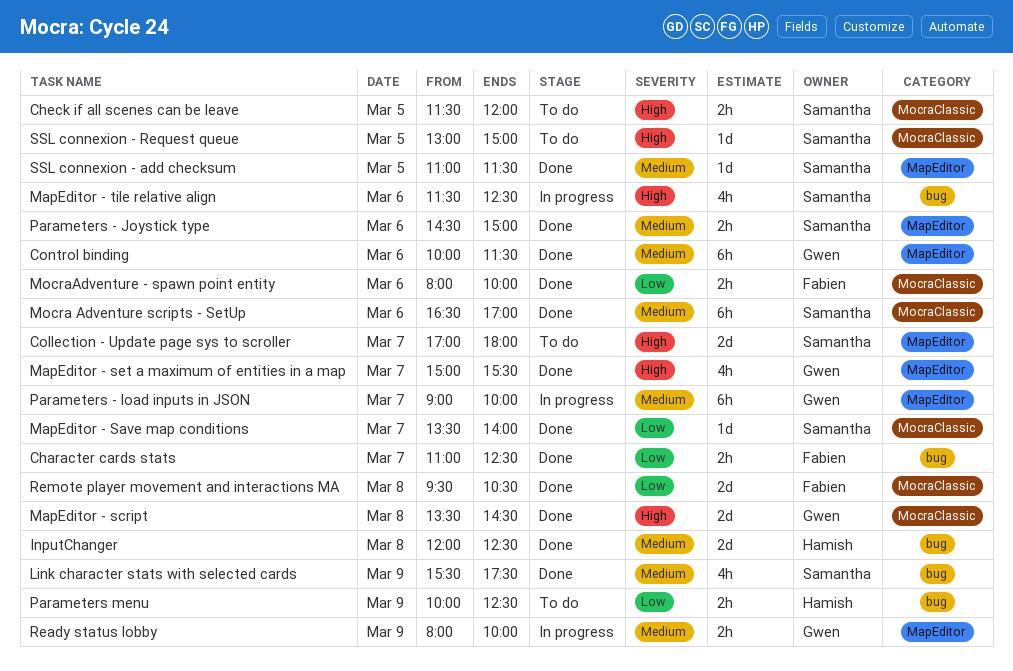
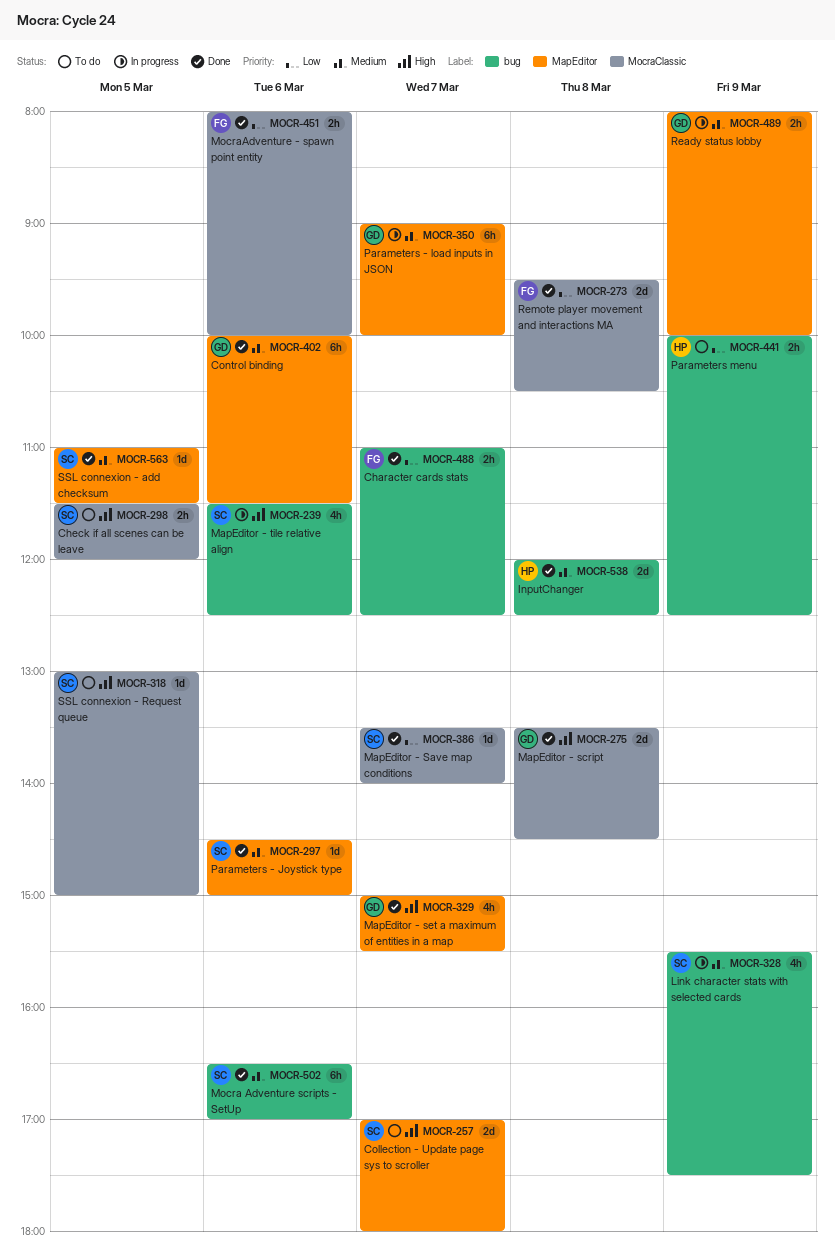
Link character stats with selected cards, status: Done -> In progress
Mocra Adventure scripts - SetUp, label: MocraClassic -> bug
Parameters - Joystick type, estimate: 2h -> 1d

